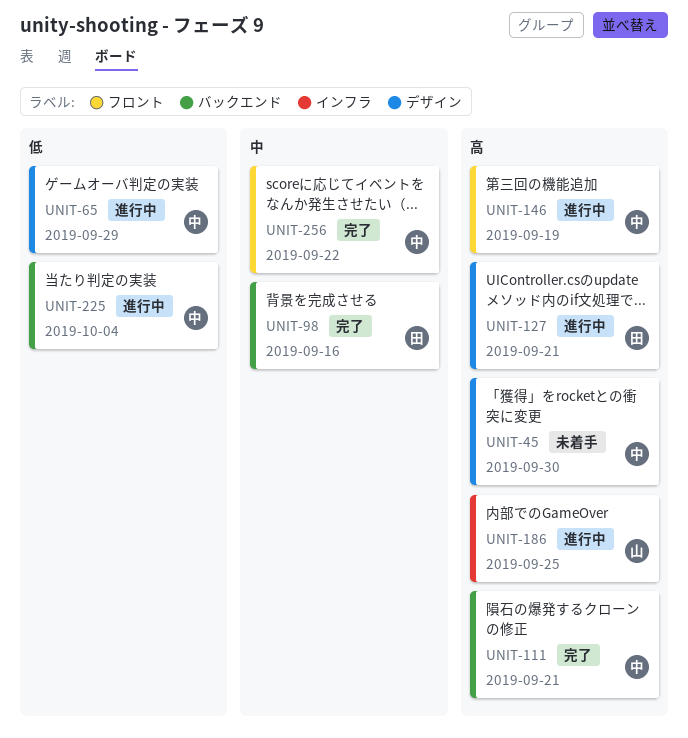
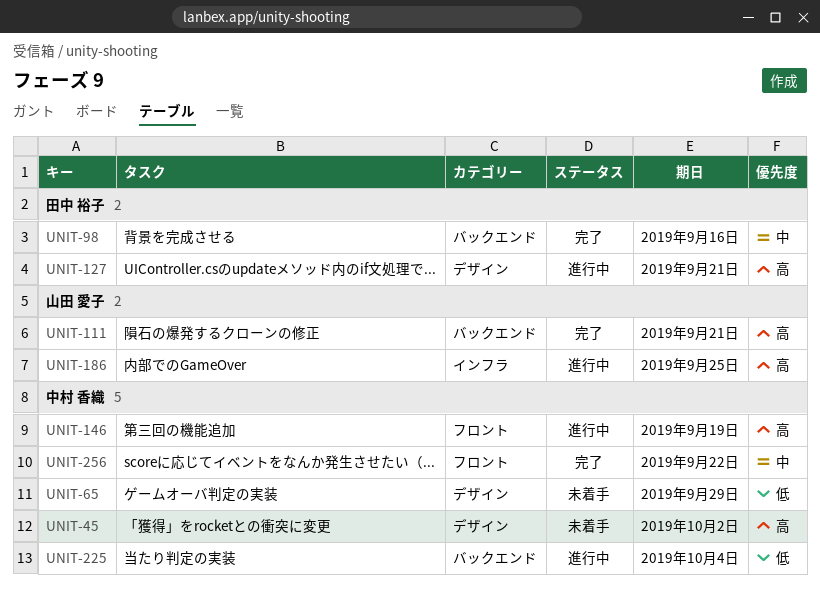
UNIT-45, due: Sep 30 -> Oct 2
UNIT-65, status: 進行中 -> 未着手
UNIT-111, owner: 中村 香織 -> 山田 愛子

